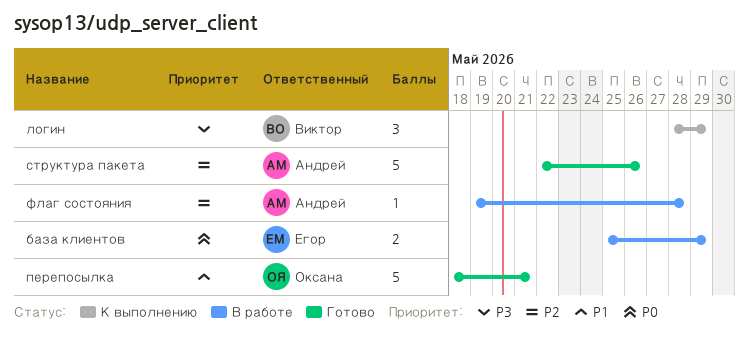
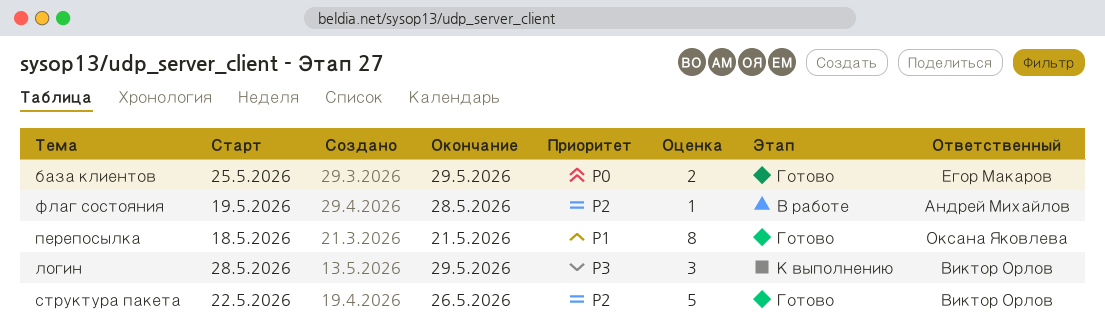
база клиентов, status: В работе -> Готово
перепосылка, estimate: 5 -> 8
структура пакета, owner: Андрей Михайлов -> Виктор Орлов

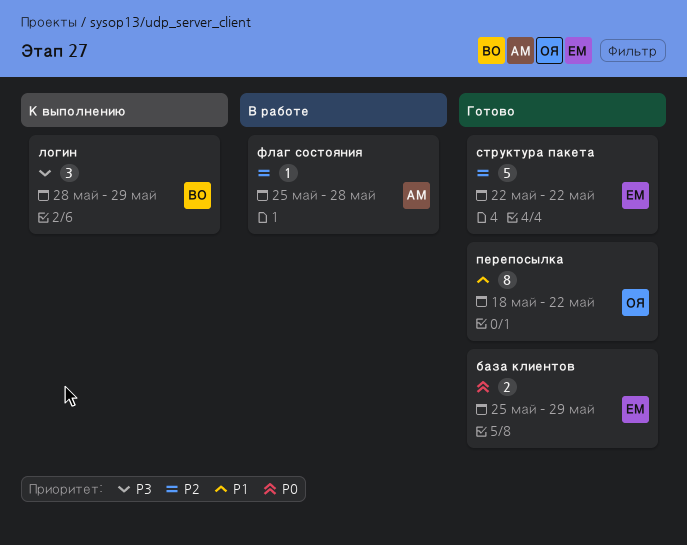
перепосылка, due: May 21 -> May 22
структура пакета, owner: Виктор Орлов -> Егор Макаров
структура пакета, due: May 26 -> May 22
флаг состояния, start: May 19 -> May 25

